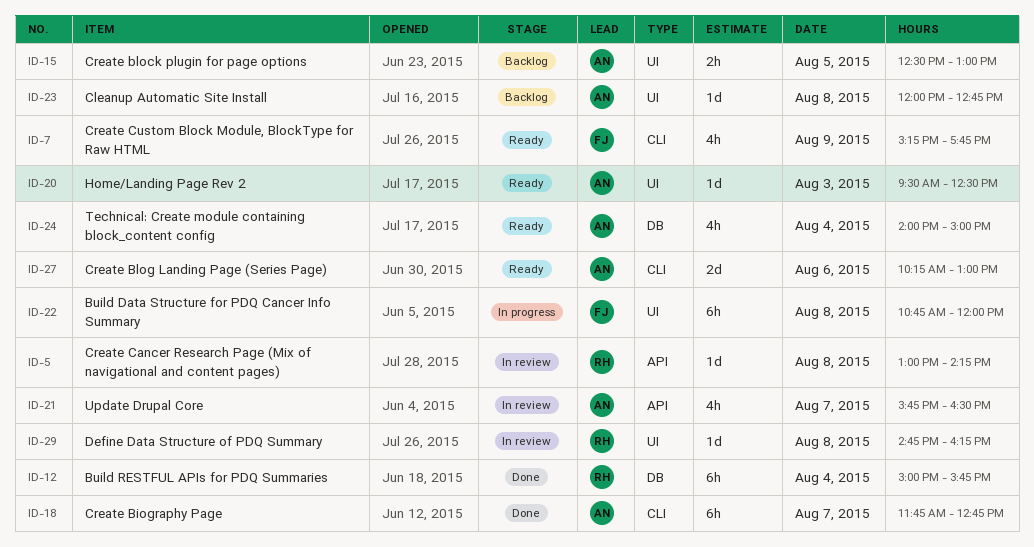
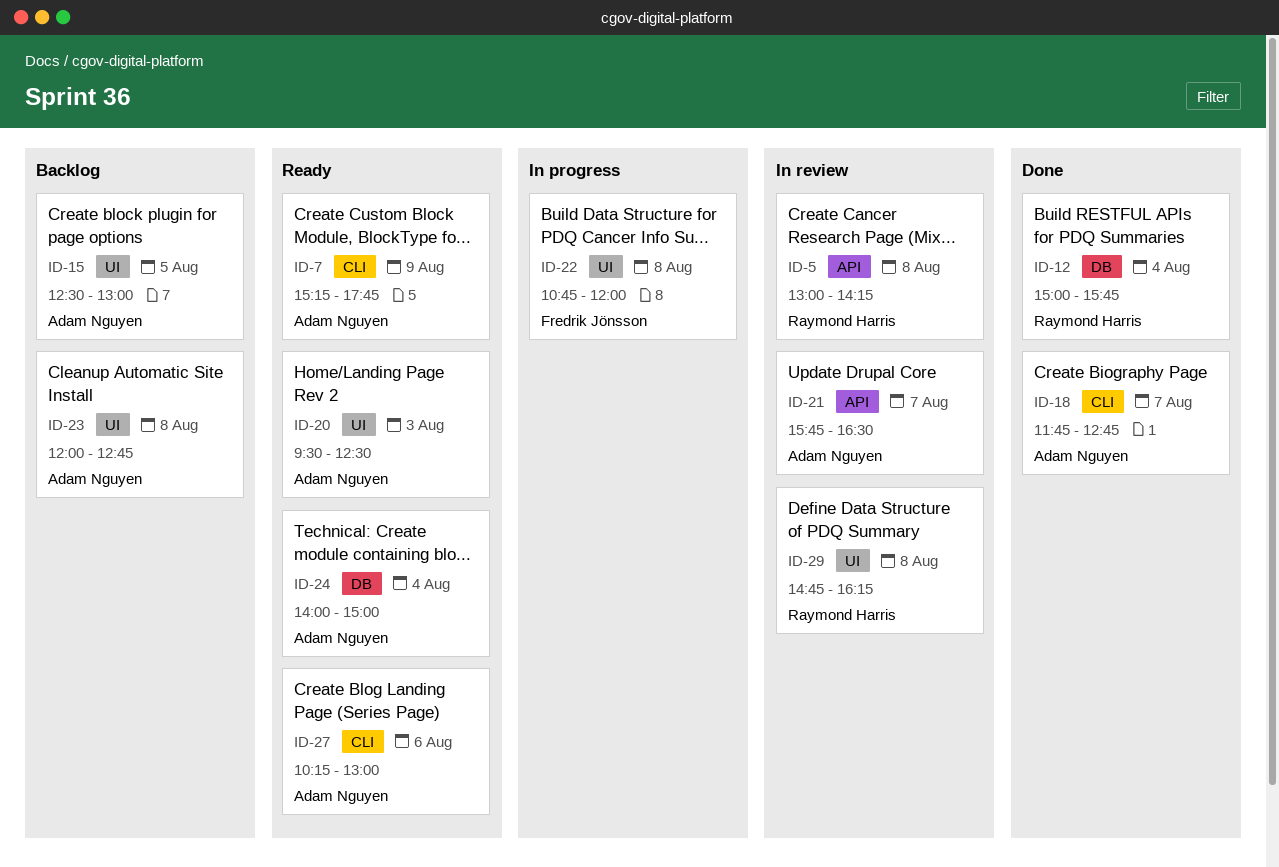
ID-7, owner: Fredrik Jönsson -> Adam Nguyen

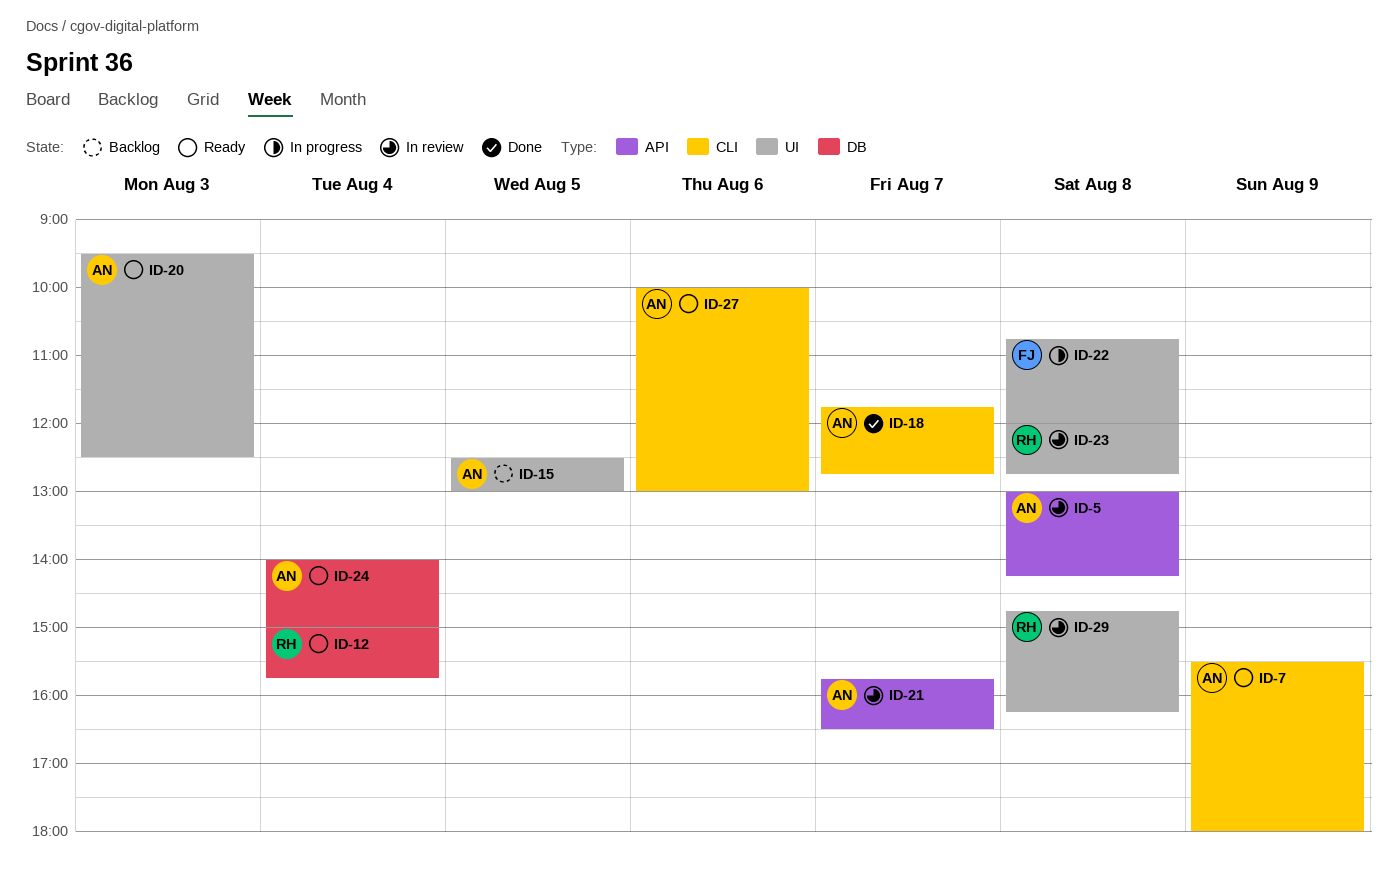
ID-5, owner: Raymond Harris -> Adam Nguyen
ID-7, begins: 15:15 -> 15:30
ID-7, ends: 17:45 -> 18:00
ID-12, status: Done -> Ready
ID-23, status: Backlog -> In review
ID-23, owner: Adam Nguyen -> Raymond Harris
ID-27, begins: 10:15 -> 10:00

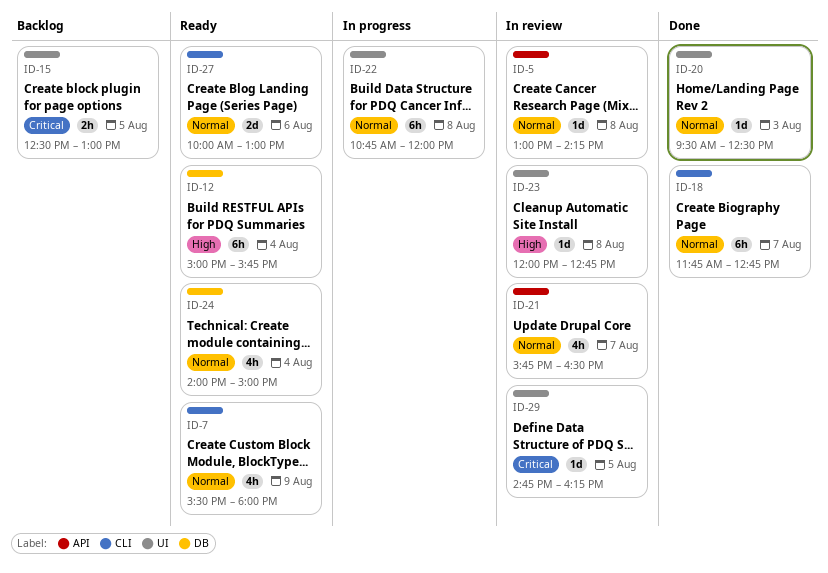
ID-20, status: Ready -> Done
ID-29, day: Aug 8 -> Aug 5

